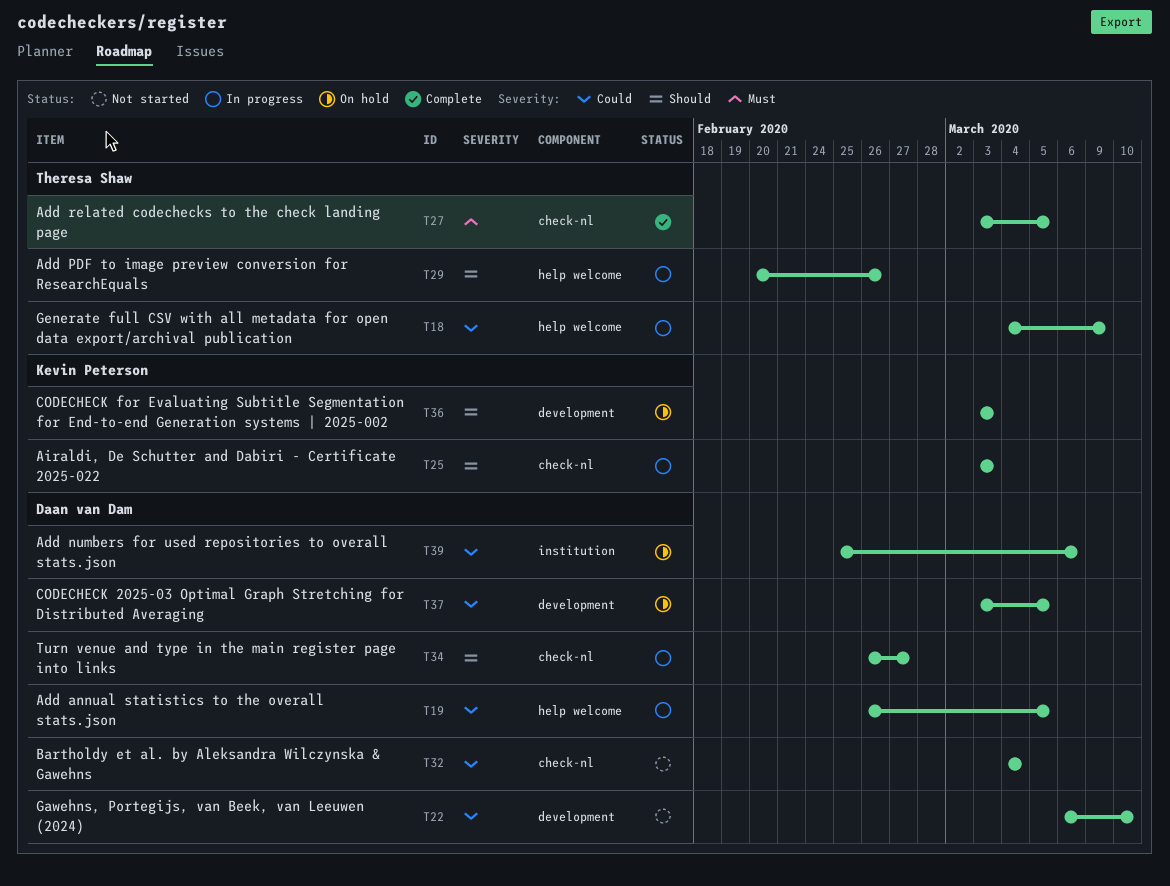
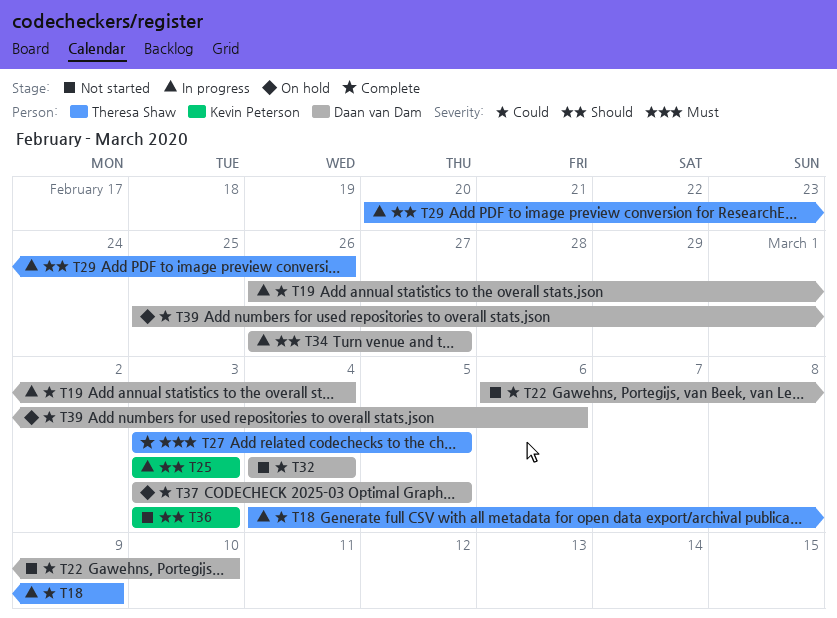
T19, due: Mar 5 -> Mar 4
T36, status: On hold -> Not started

